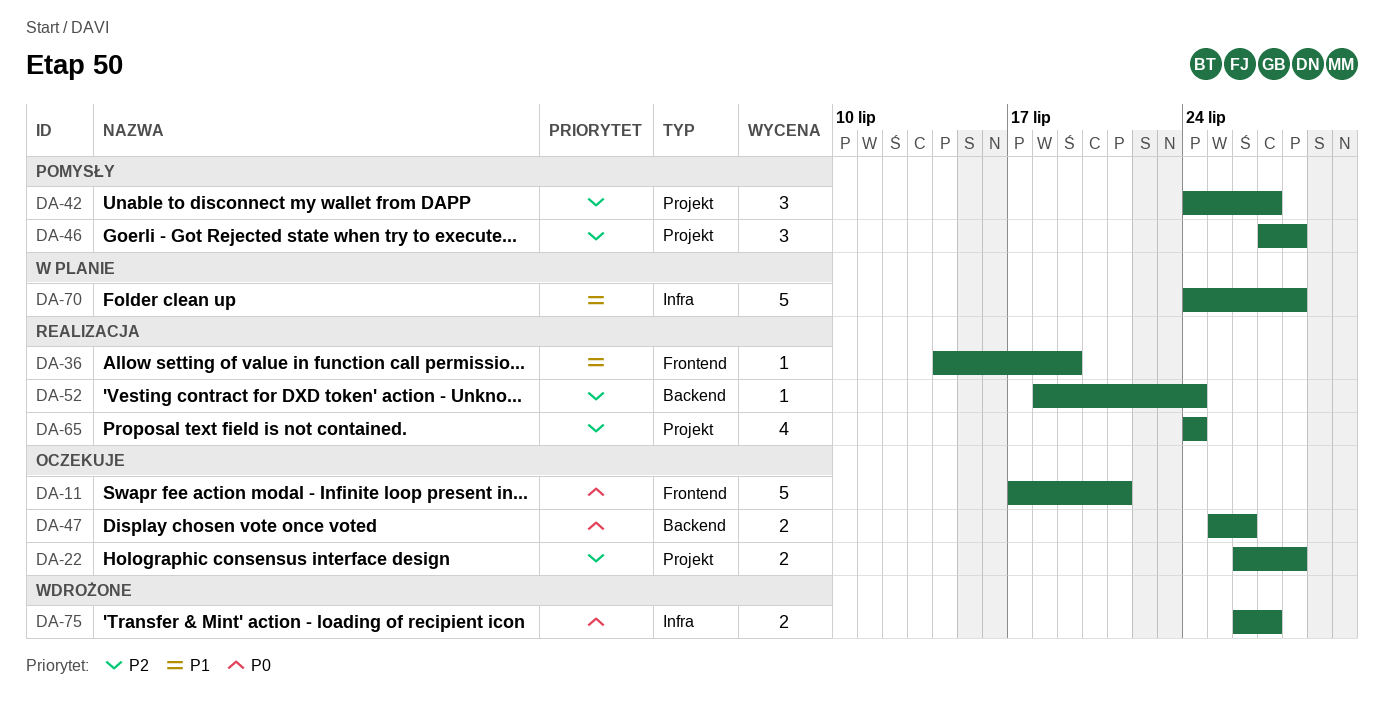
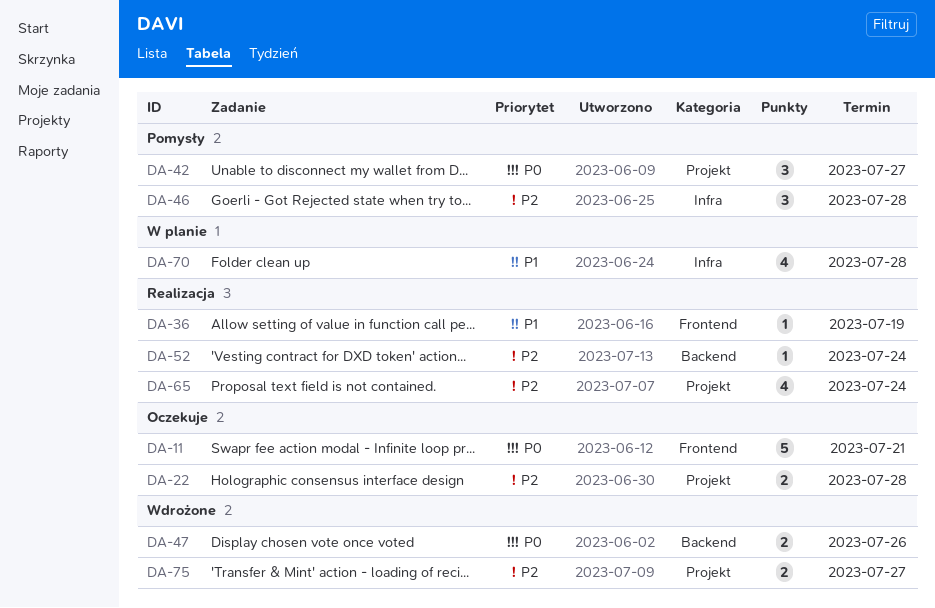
DA-42, priority: P2 -> P0
DA-46, label: Projekt -> Infra
DA-47, status: Oczekuje -> Wdrożone
DA-70, estimate: 5 -> 4
DA-75, priority: P0 -> P2
DA-75, label: Infra -> Projekt

